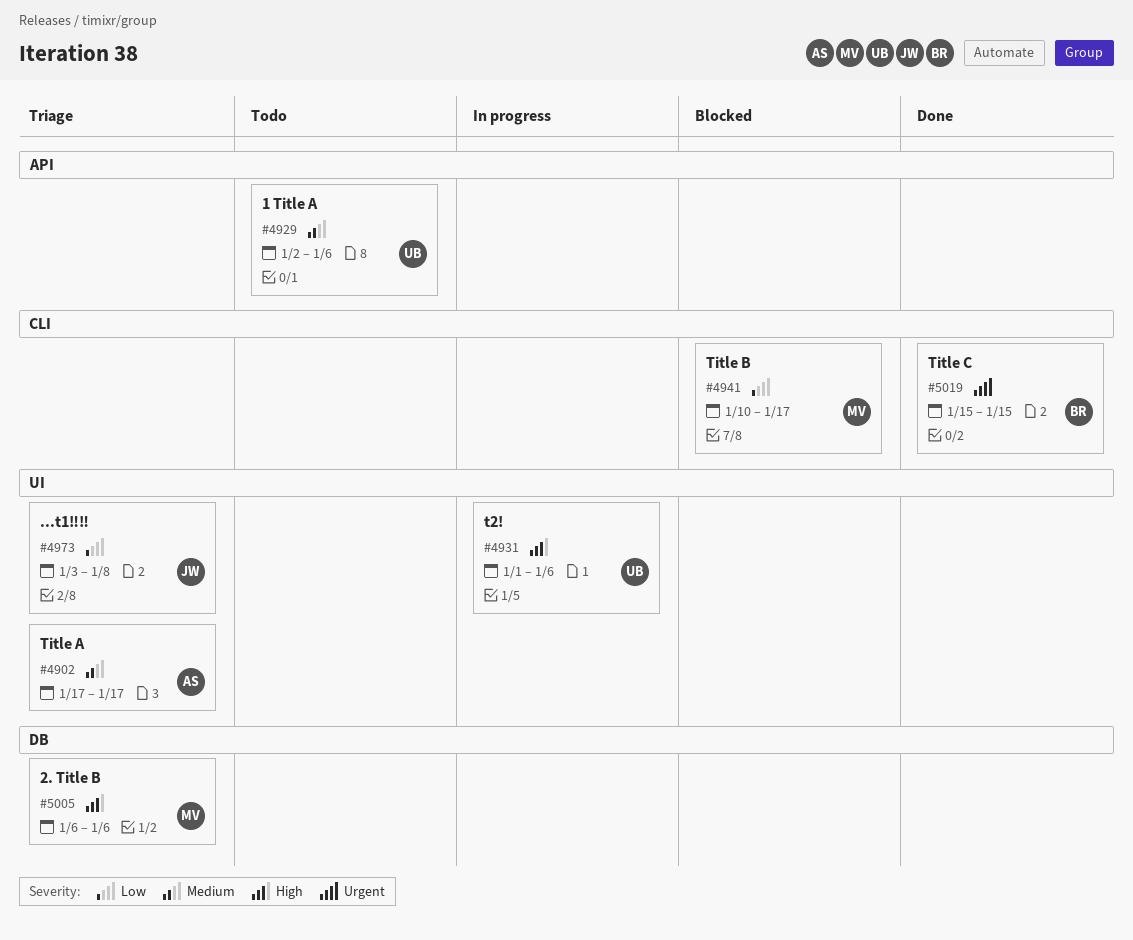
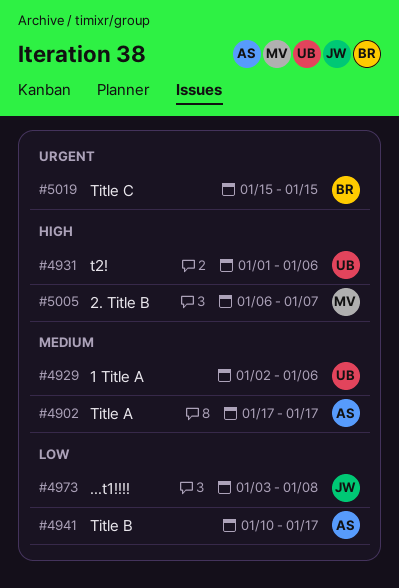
#4941, owner: MV -> AS
#5005, due: Jan 6 -> Jan 7

